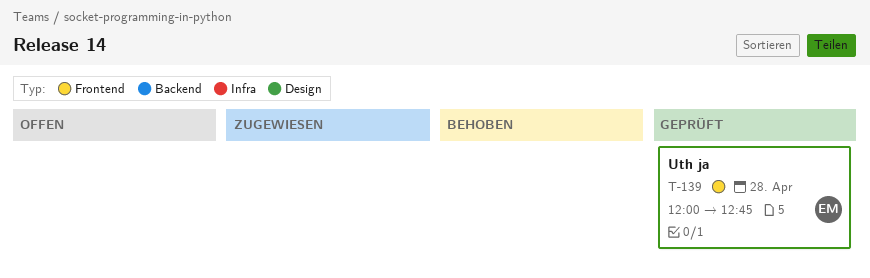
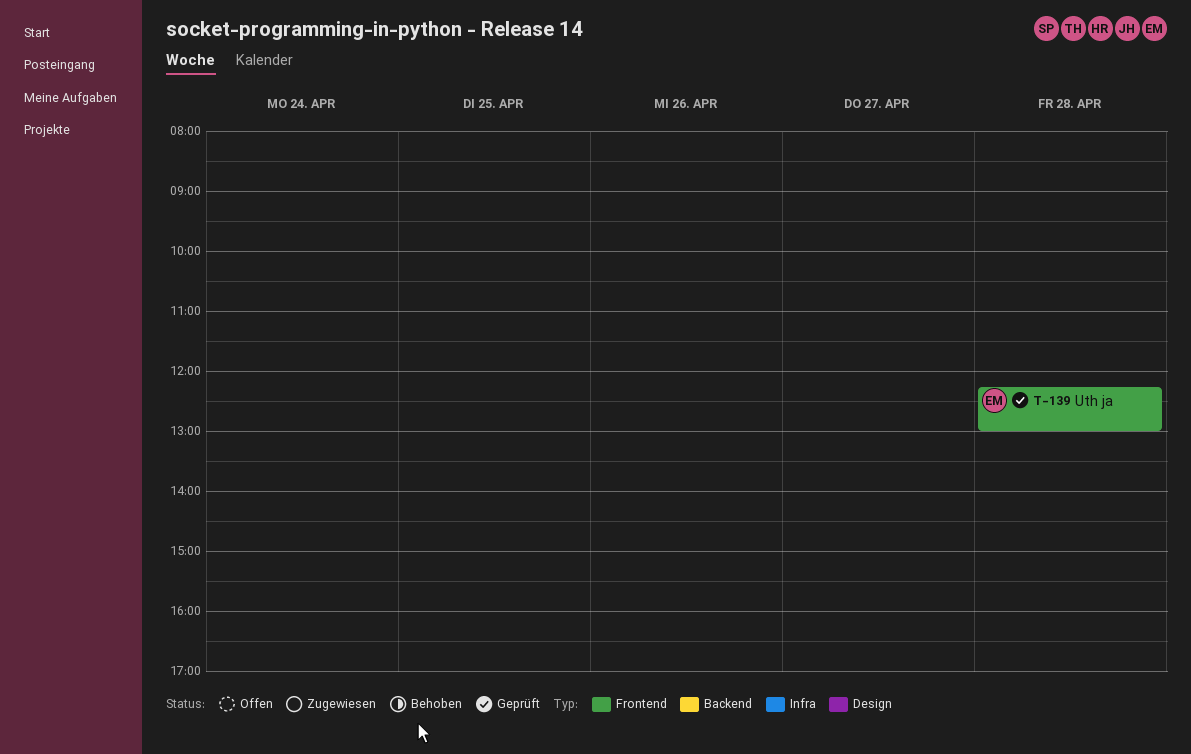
T-139, begins: 12:00 -> 12:15
T-139, ends: 12:45 -> 13:00

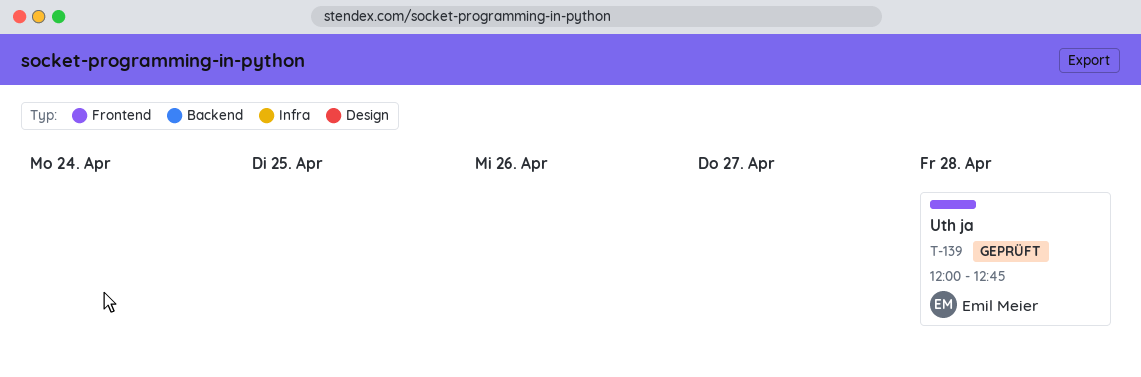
T-139, begins: 12:15 -> 12:00
T-139, ends: 13:00 -> 12:45

